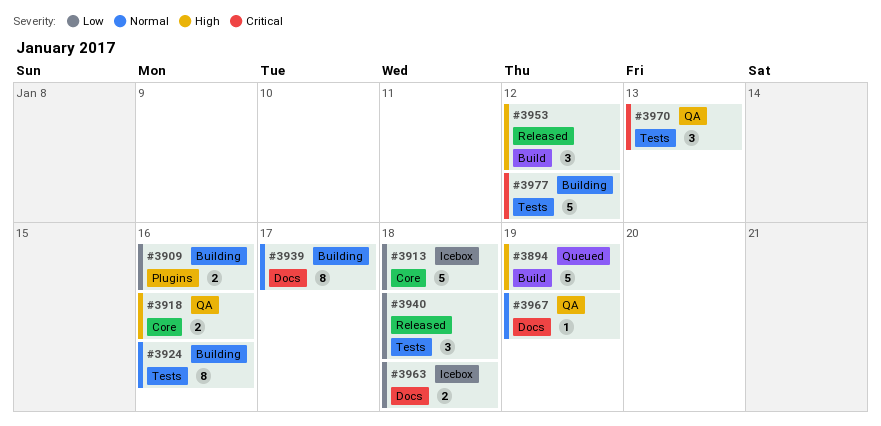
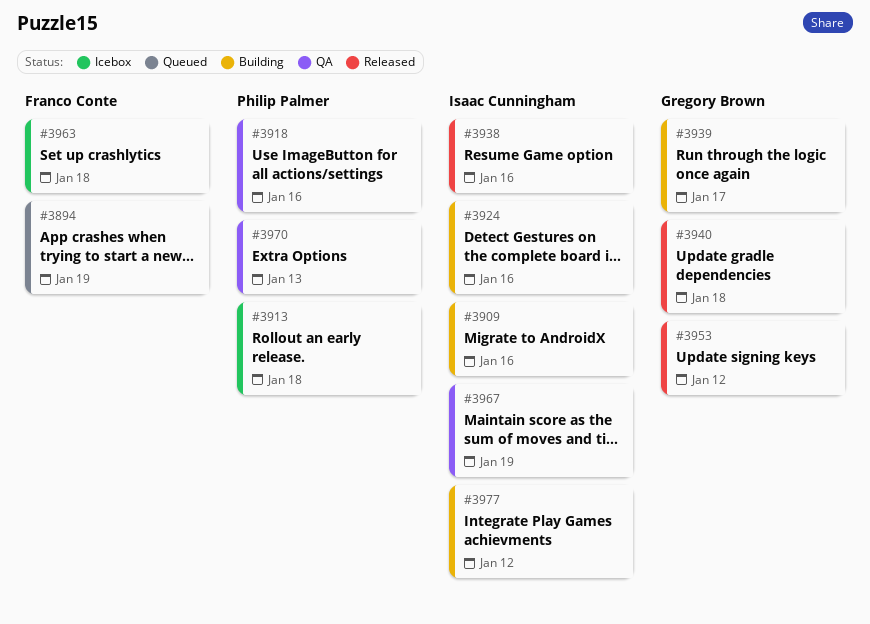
#3938: none -> present

